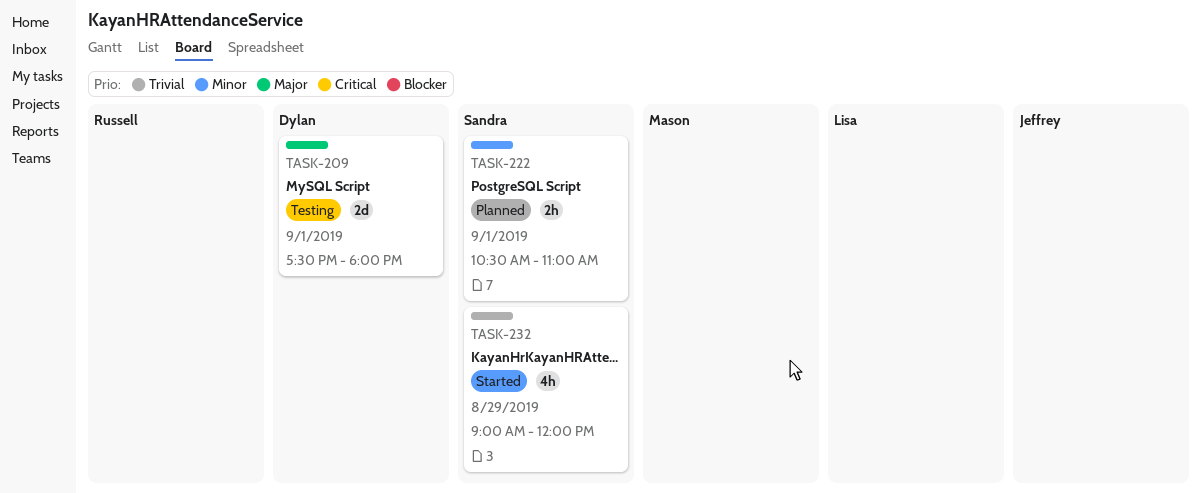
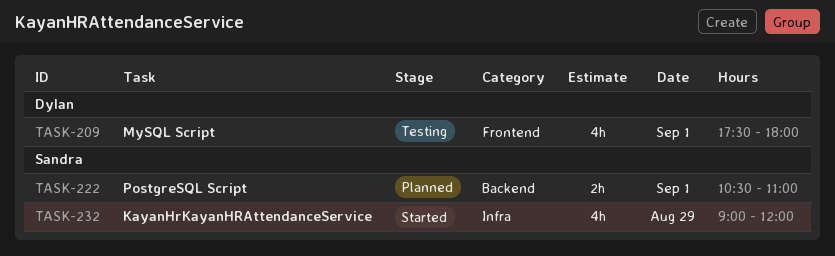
TASK-209, estimate: 2d -> 4h

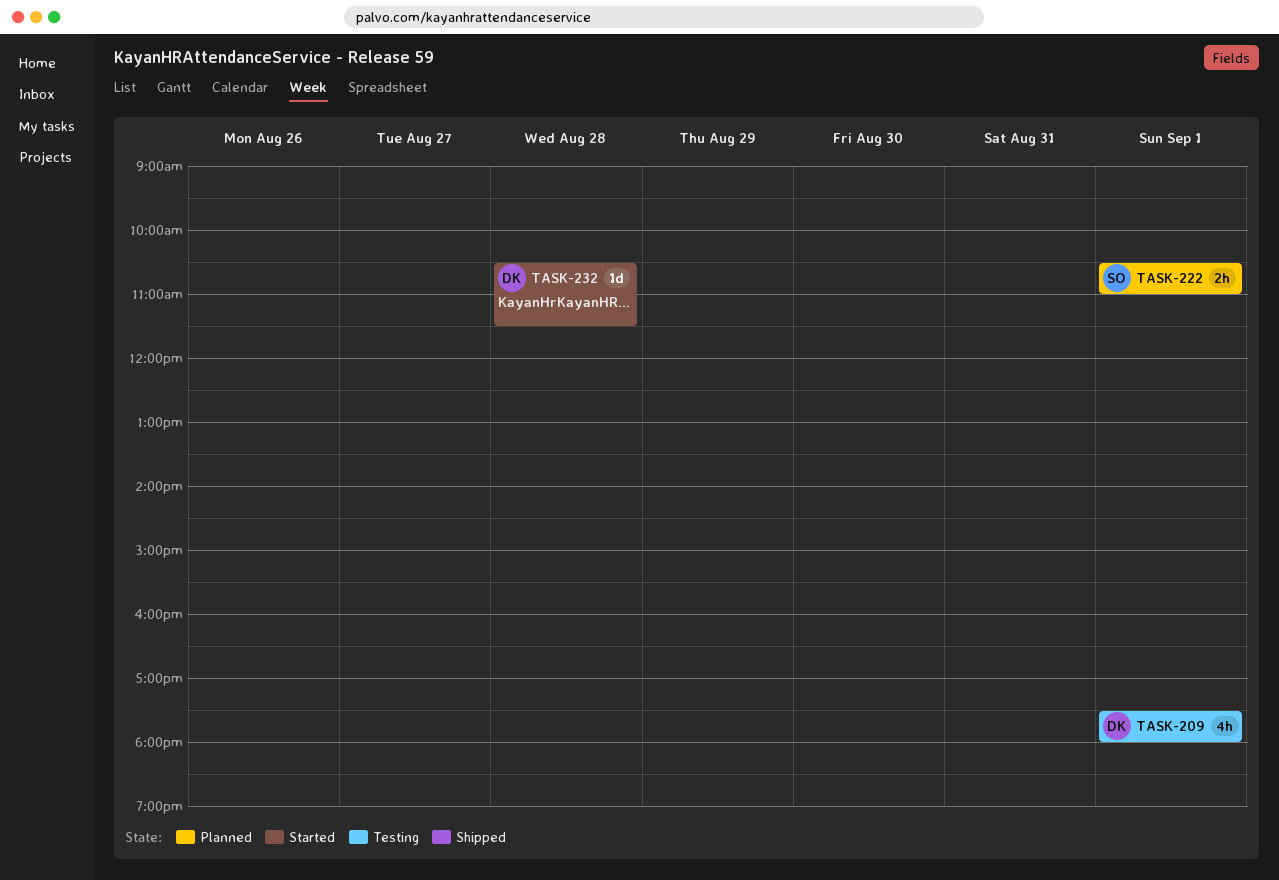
TASK-232, owner: Sandra -> Dylan
TASK-232, estimate: 4h -> 1d
TASK-232, day: Aug 29 -> Aug 28
TASK-232, begins: 09:00 -> 10:30
TASK-232, ends: 12:00 -> 11:30

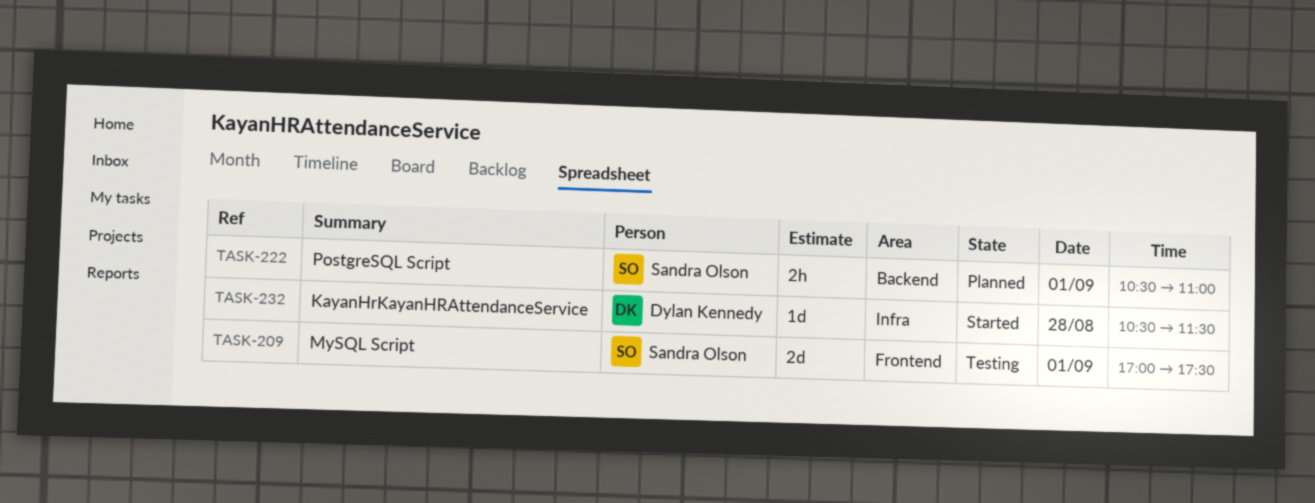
TASK-209, owner: Dylan Kennedy -> Sandra Olson
TASK-209, estimate: 4h -> 2d
TASK-209, begins: 17:30 -> 17:00
TASK-209, ends: 18:00 -> 17:30

